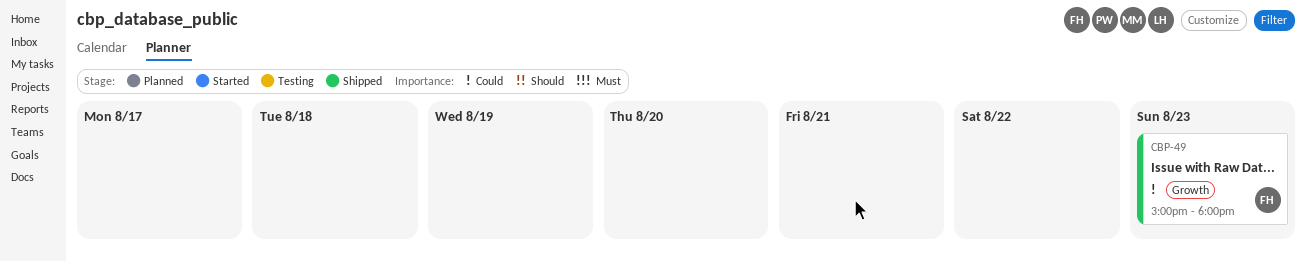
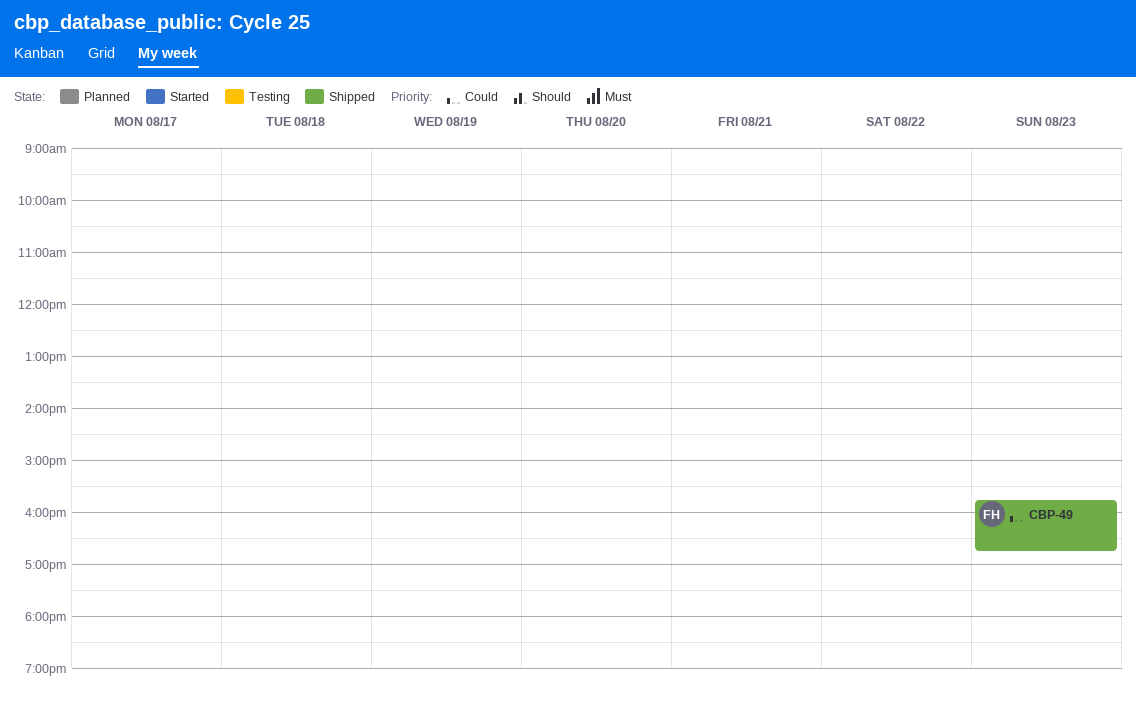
CBP-49, begins: 15:00 -> 15:45
CBP-49, ends: 18:00 -> 16:45

